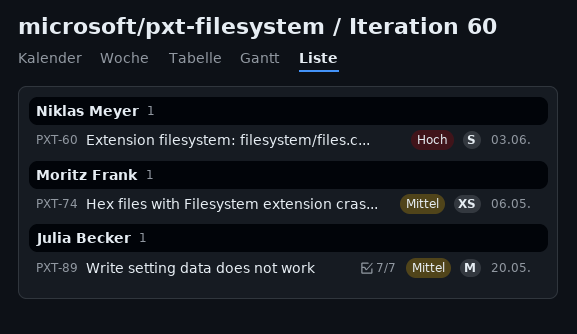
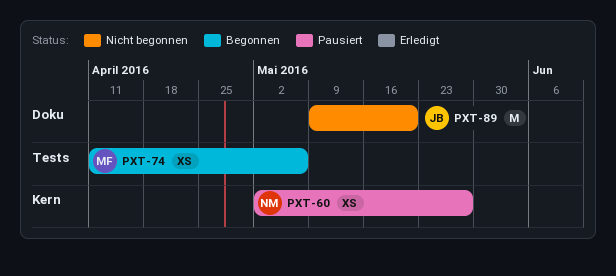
PXT-60, estimate: S -> XS
PXT-60, due: Jun 3 -> May 27

